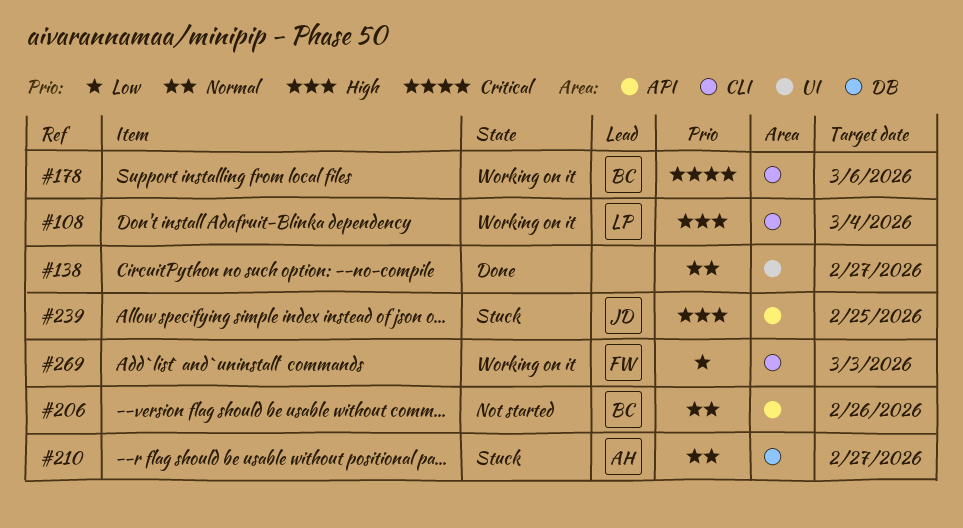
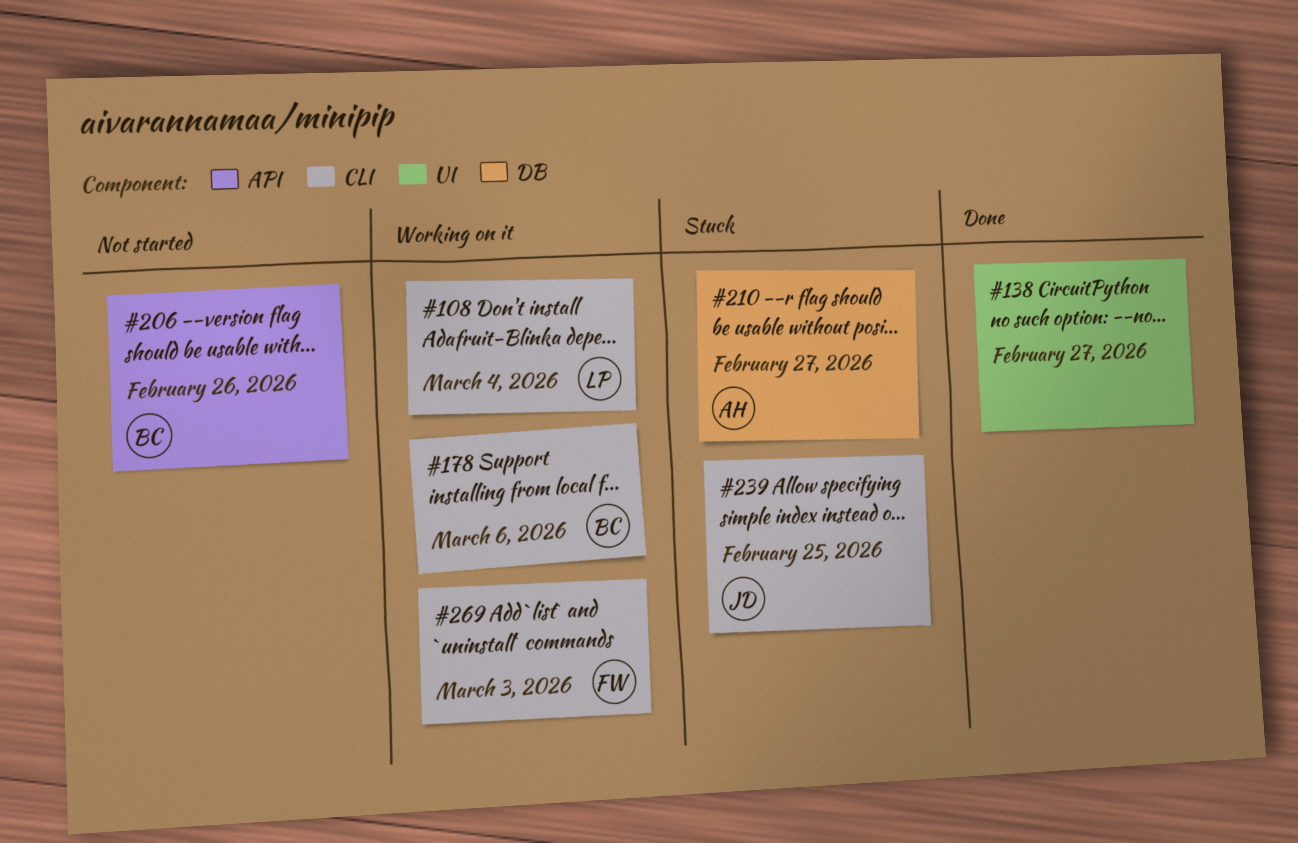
#239, label: API -> CLI

